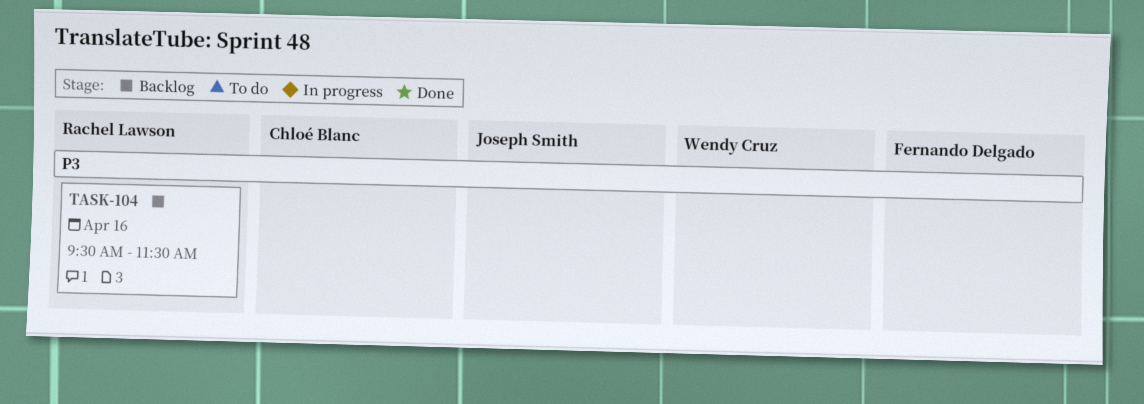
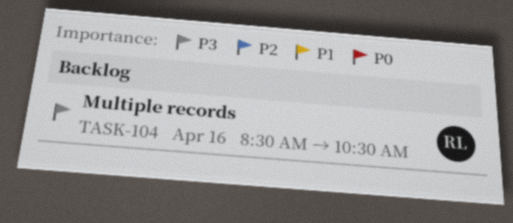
TASK-104, begins: 09:30 -> 08:30
TASK-104, ends: 11:30 -> 10:30

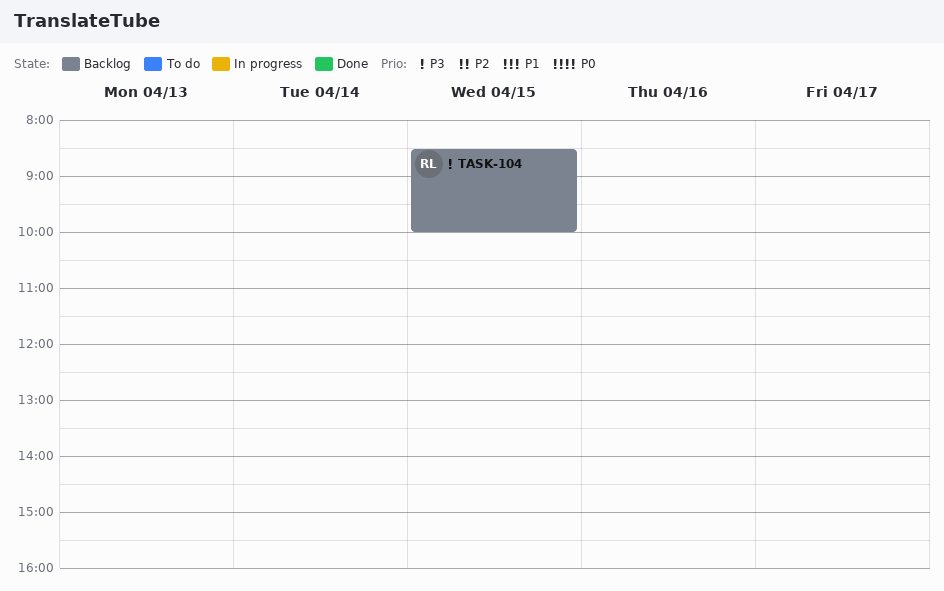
TASK-104, day: Apr 16 -> Apr 15
TASK-104, ends: 10:30 -> 10:00

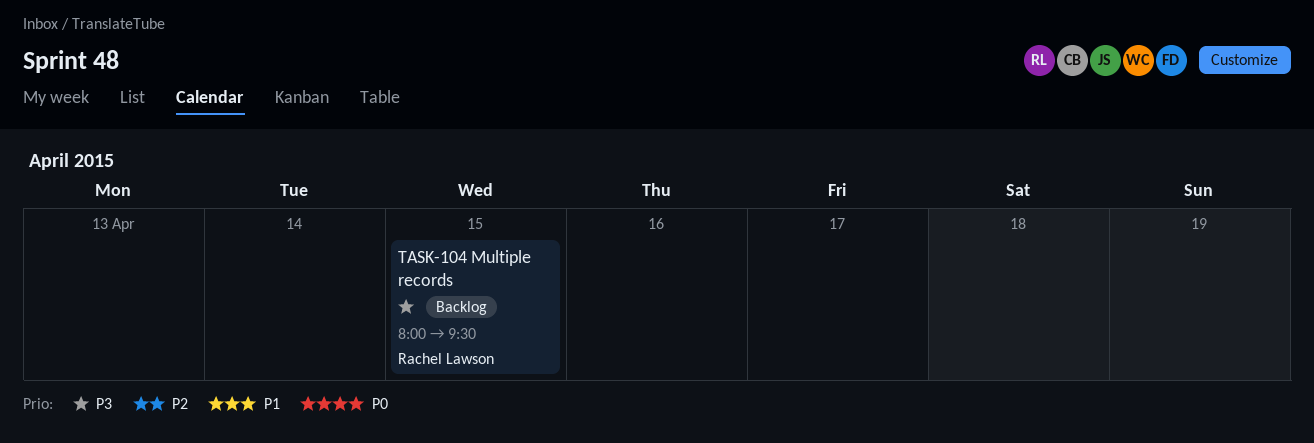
TASK-104, begins: 08:30 -> 08:00
TASK-104, ends: 10:00 -> 09:30

